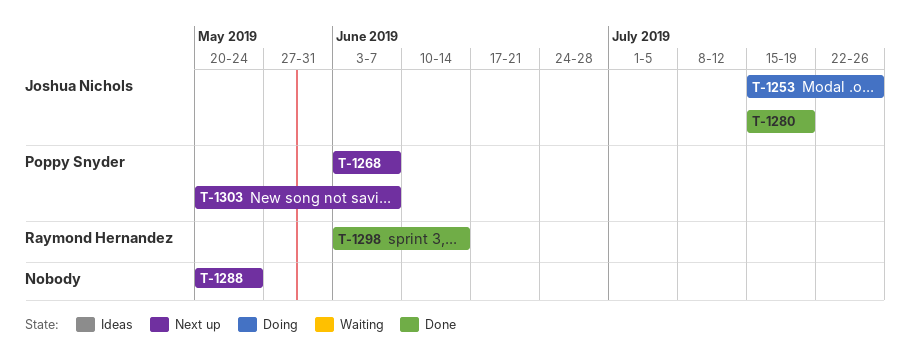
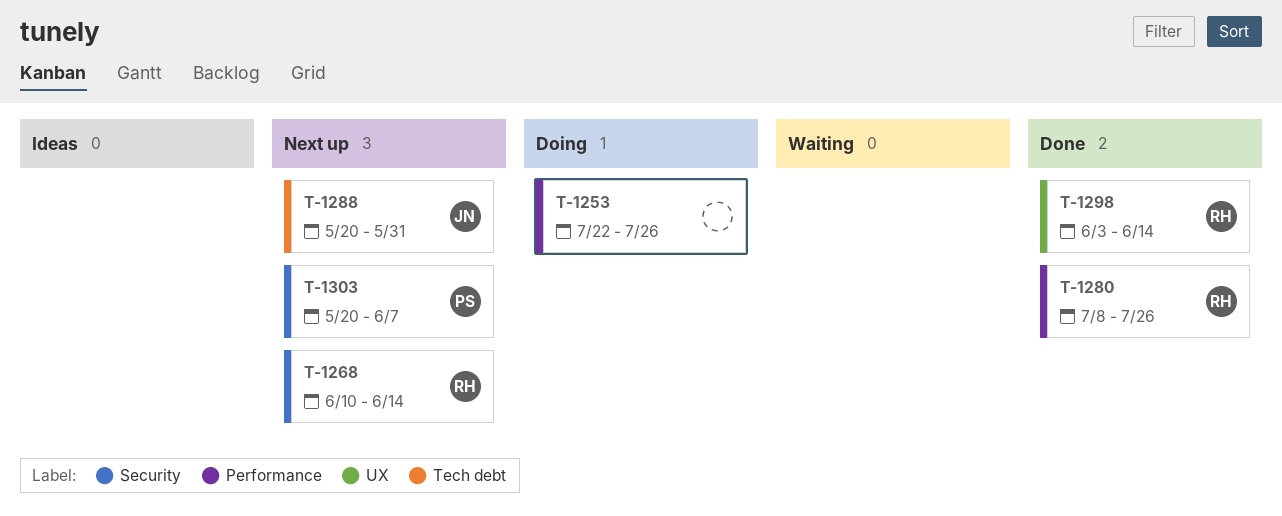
T-1253, owner: Joshua Nichols -> none
T-1253, start: Jul 15 -> Jul 22
T-1268, owner: Poppy Snyder -> Raymond Hernandez
T-1268, start: Jun 3 -> Jun 10
T-1268, due: Jun 7 -> Jun 14
T-1280, owner: Joshua Nichols -> Raymond Hernandez
T-1280, start: Jul 15 -> Jul 8
T-1280, due: Jul 19 -> Jul 26
T-1288, owner: none -> Joshua Nichols
T-1288, due: May 24 -> May 31

